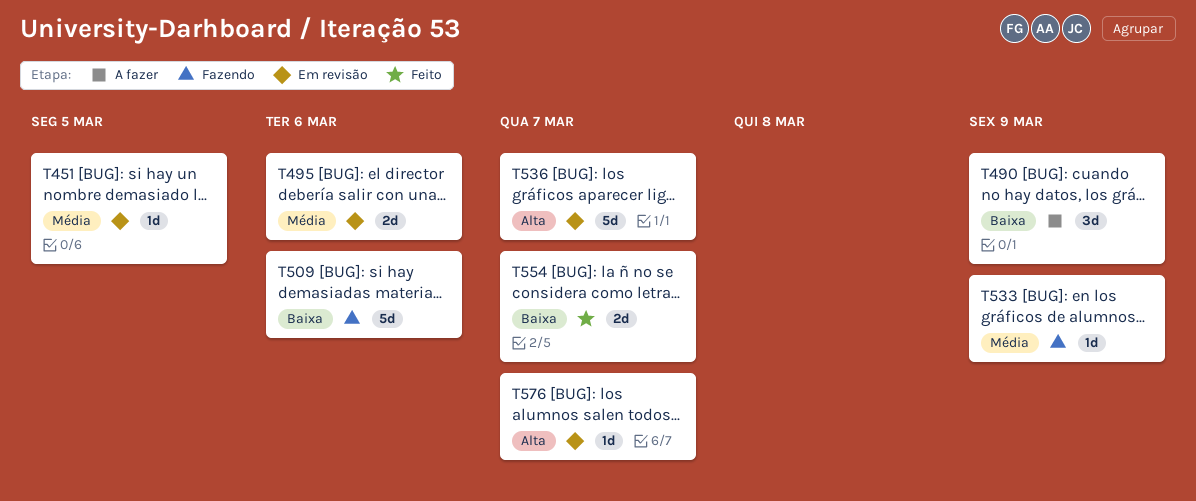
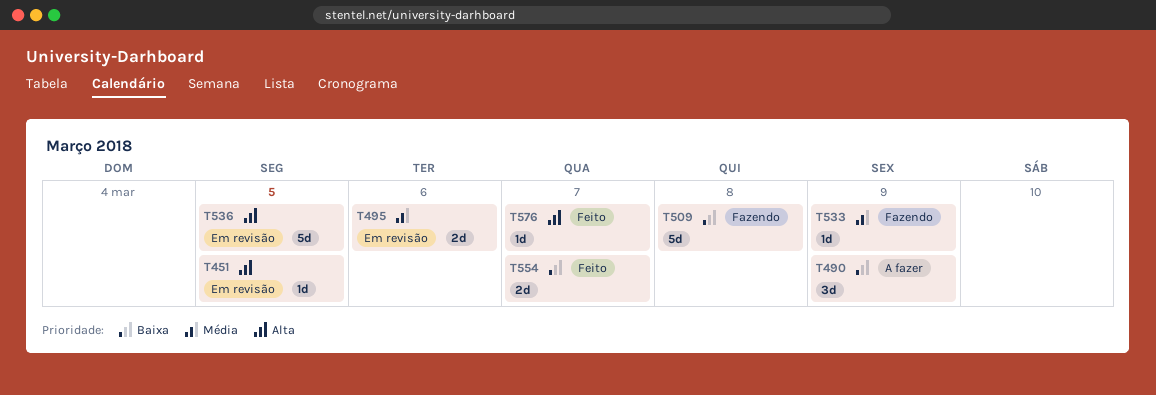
T451, priority: Média -> Alta
T509, due: Mar 6 -> Mar 8
T536, due: Mar 7 -> Mar 5
T576, status: Em revisão -> Feito

